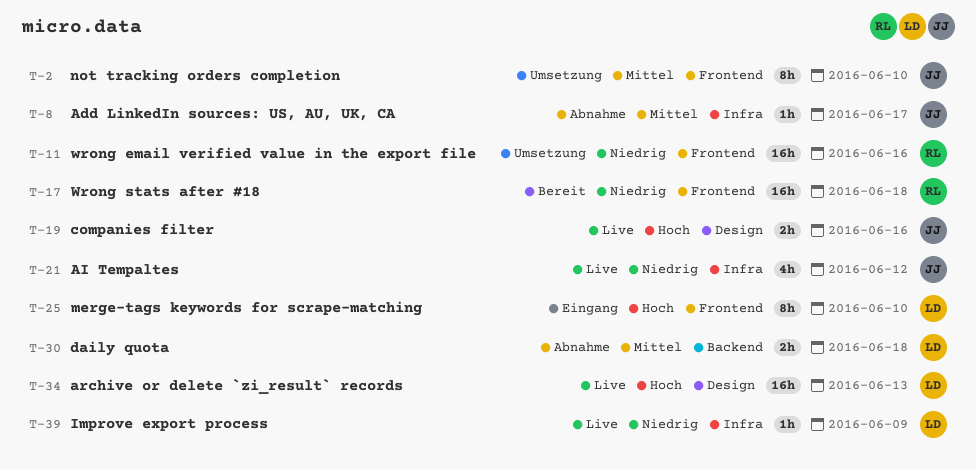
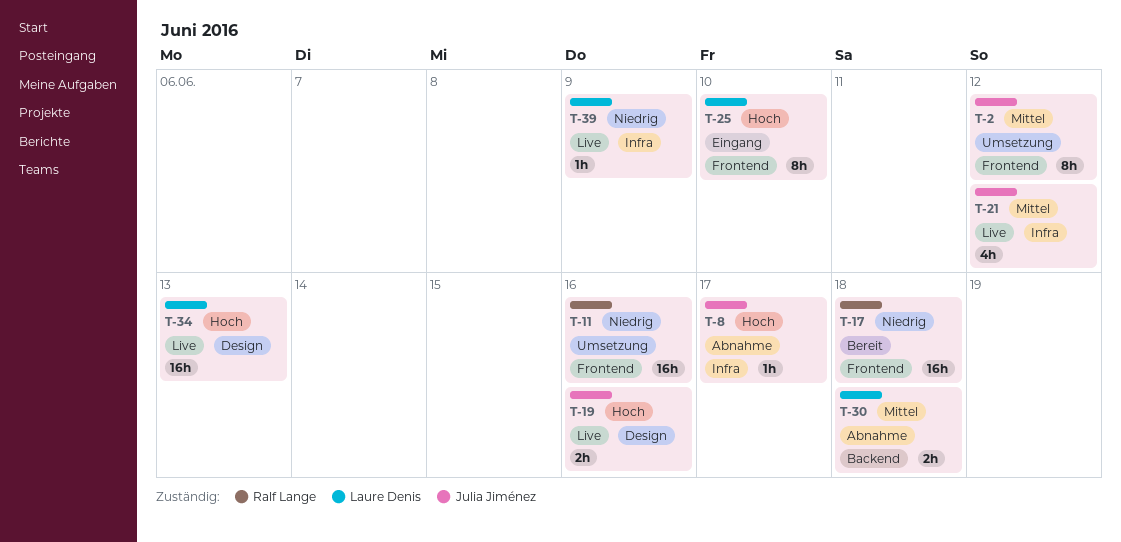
T-2, due: Jun 10 -> Jun 12
T-8, priority: Mittel -> Hoch
T-21, priority: Niedrig -> Mittel

